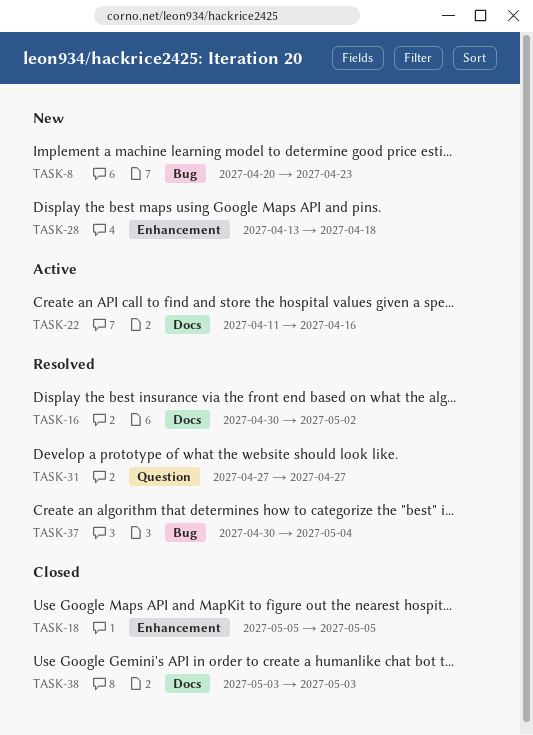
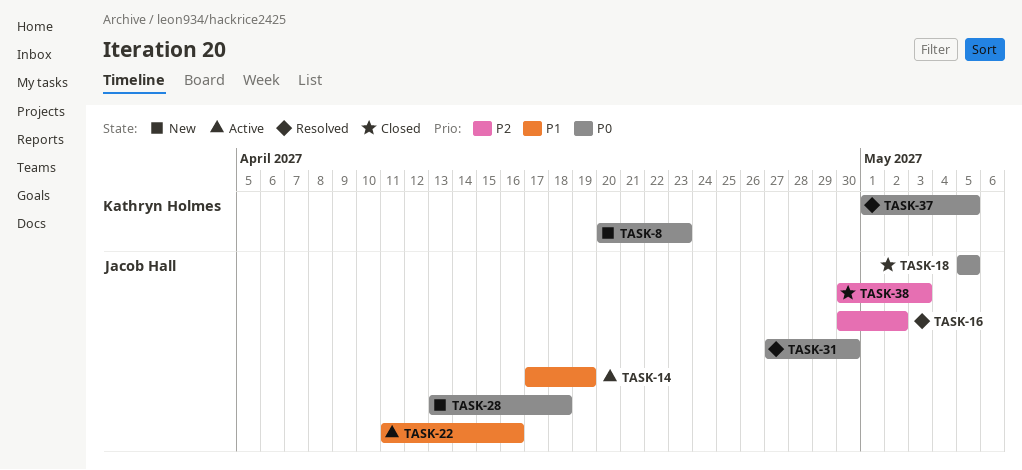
TASK-14: none -> present
TASK-31, due: Apr 27 -> Apr 30
TASK-37, start: Apr 30 -> May 1
TASK-37, due: May 4 -> May 5
TASK-38, start: May 3 -> Apr 30

